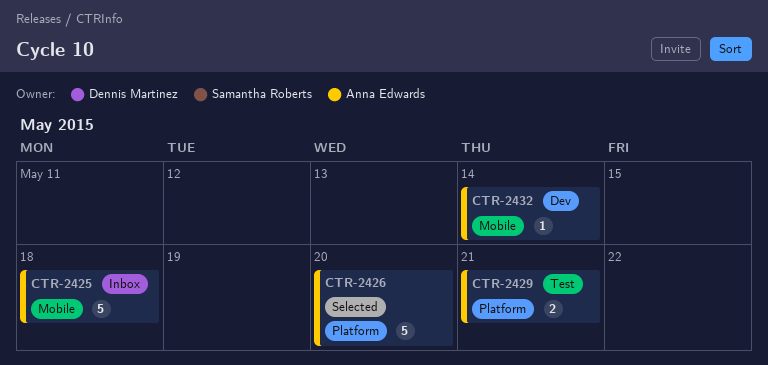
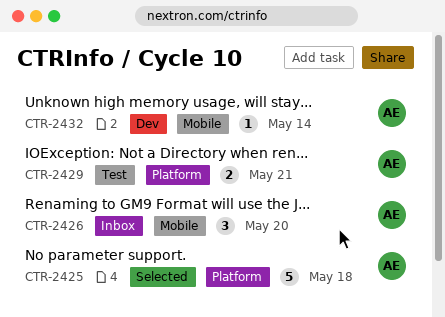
CTR-2425, status: Inbox -> Selected
CTR-2425, label: Mobile -> Platform
CTR-2426, status: Selected -> Inbox
CTR-2426, label: Platform -> Mobile
CTR-2426, estimate: 5 -> 3

